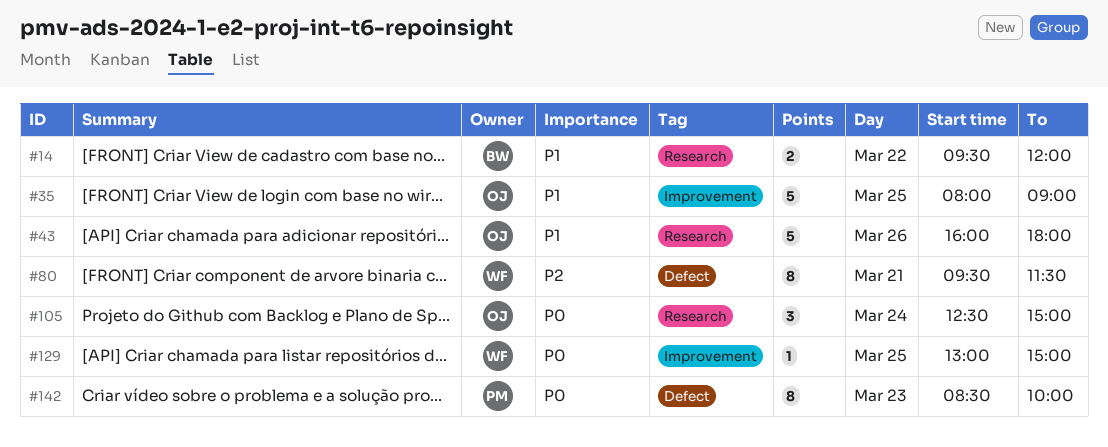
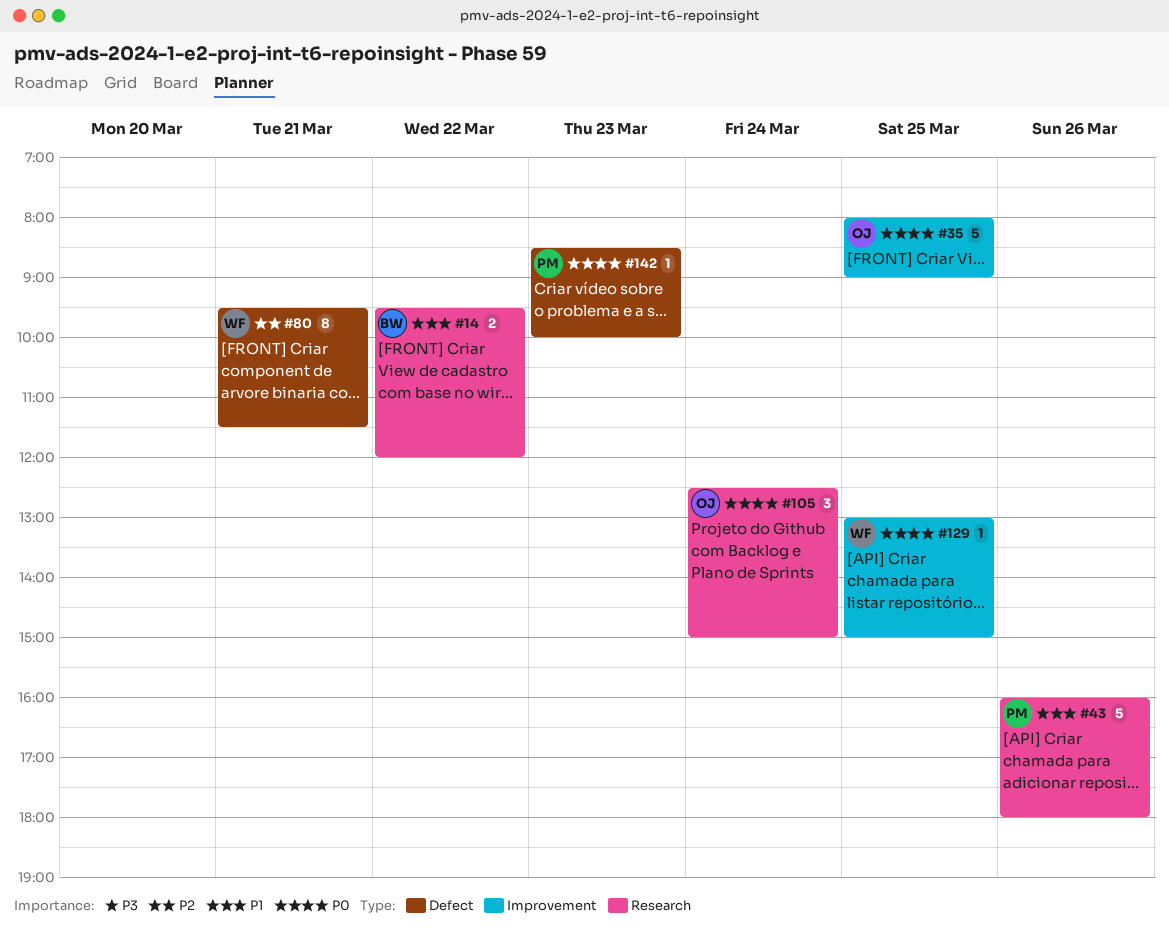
#35, priority: P1 -> P0
#43, owner: OJ -> PM
#142, estimate: 8 -> 1

